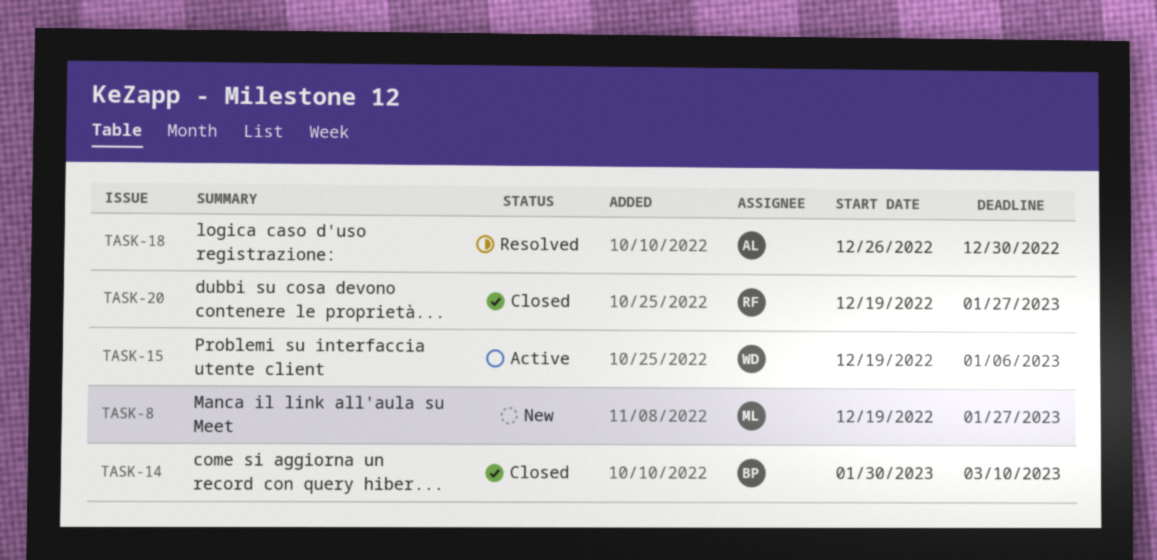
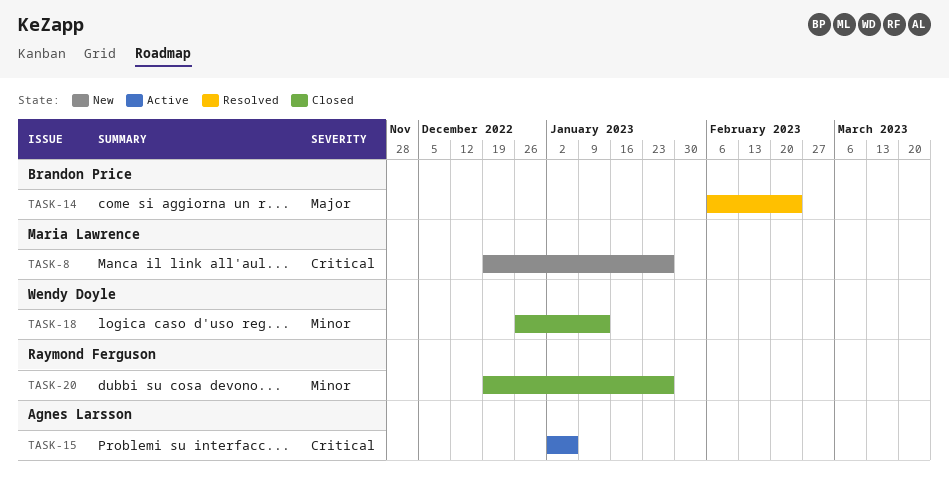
TASK-14, status: Closed -> Resolved
TASK-14, start: Jan 30 -> Feb 6
TASK-14, due: Mar 10 -> Feb 24
TASK-15, owner: Wendy Doyle -> Agnes Larsson
TASK-15, start: Dec 19 -> Jan 2
TASK-18, status: Resolved -> Closed
TASK-18, owner: Agnes Larsson -> Wendy Doyle
TASK-18, due: Dec 30 -> Jan 13

